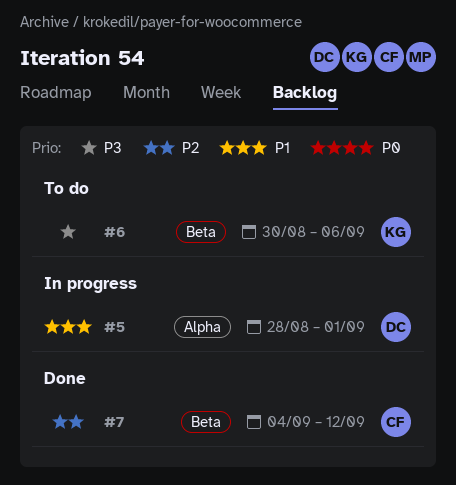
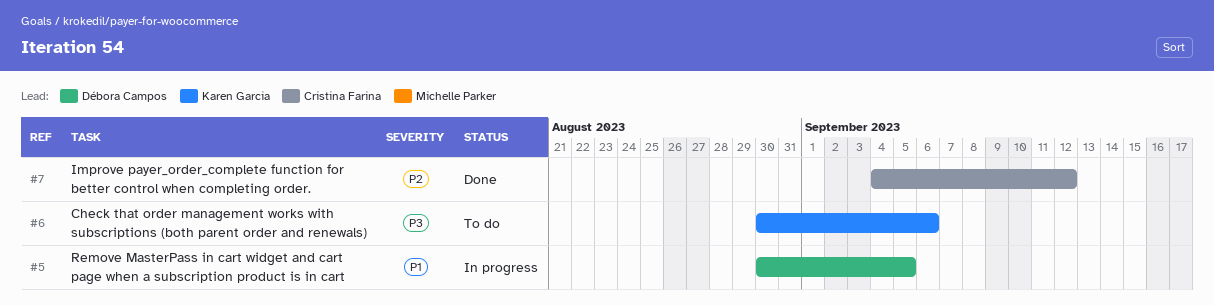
#5, start: Aug 28 -> Aug 30
#5, due: Sep 1 -> Sep 5

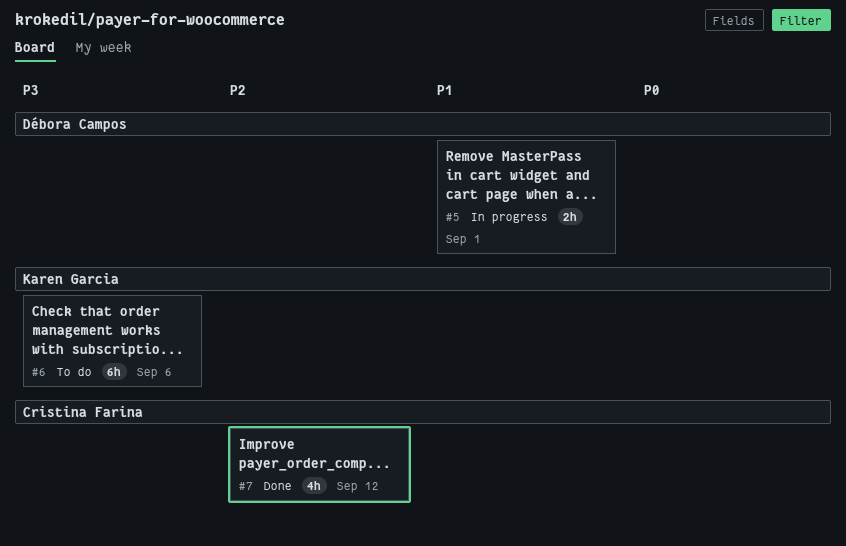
#5, due: Sep 5 -> Sep 1

